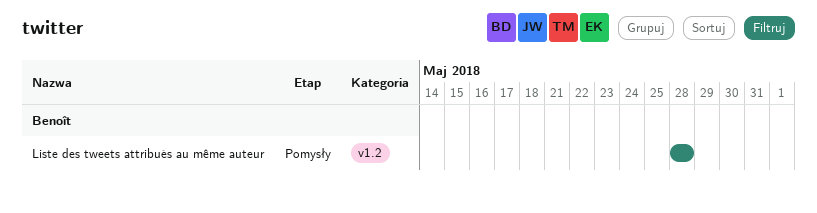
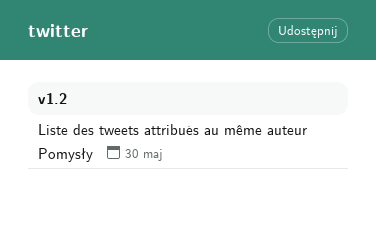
Liste des tweets attribués au même auteur, due: May 28 -> May 30

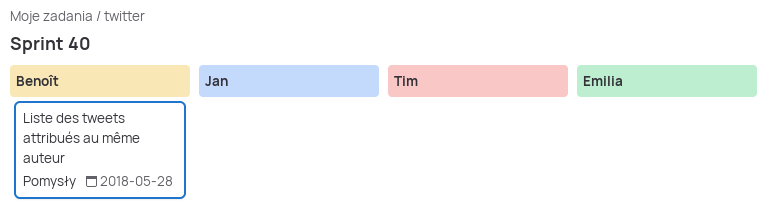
Liste des tweets attribués au même auteur, due: May 30 -> May 28

